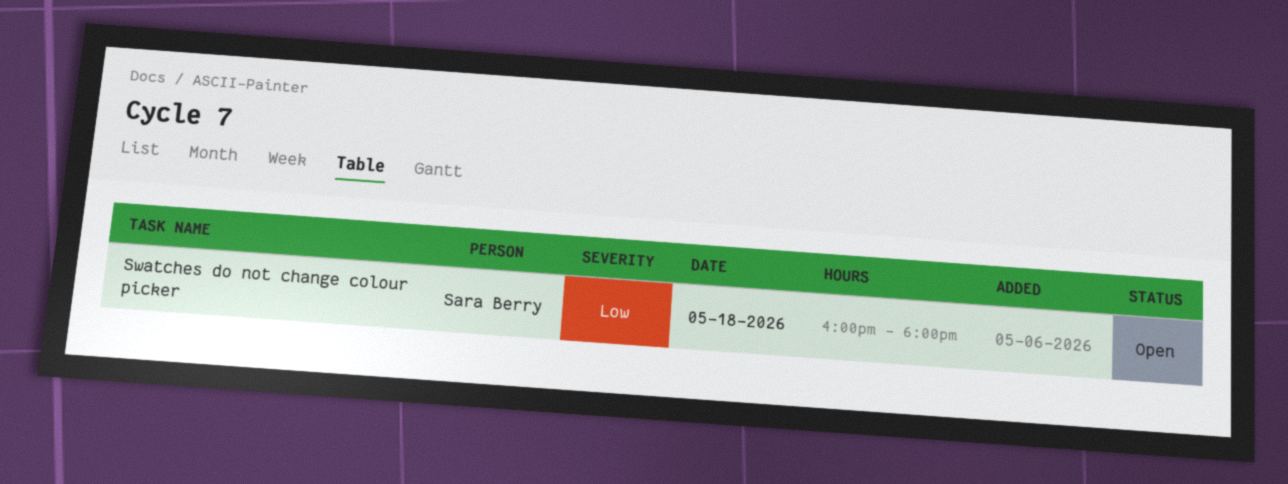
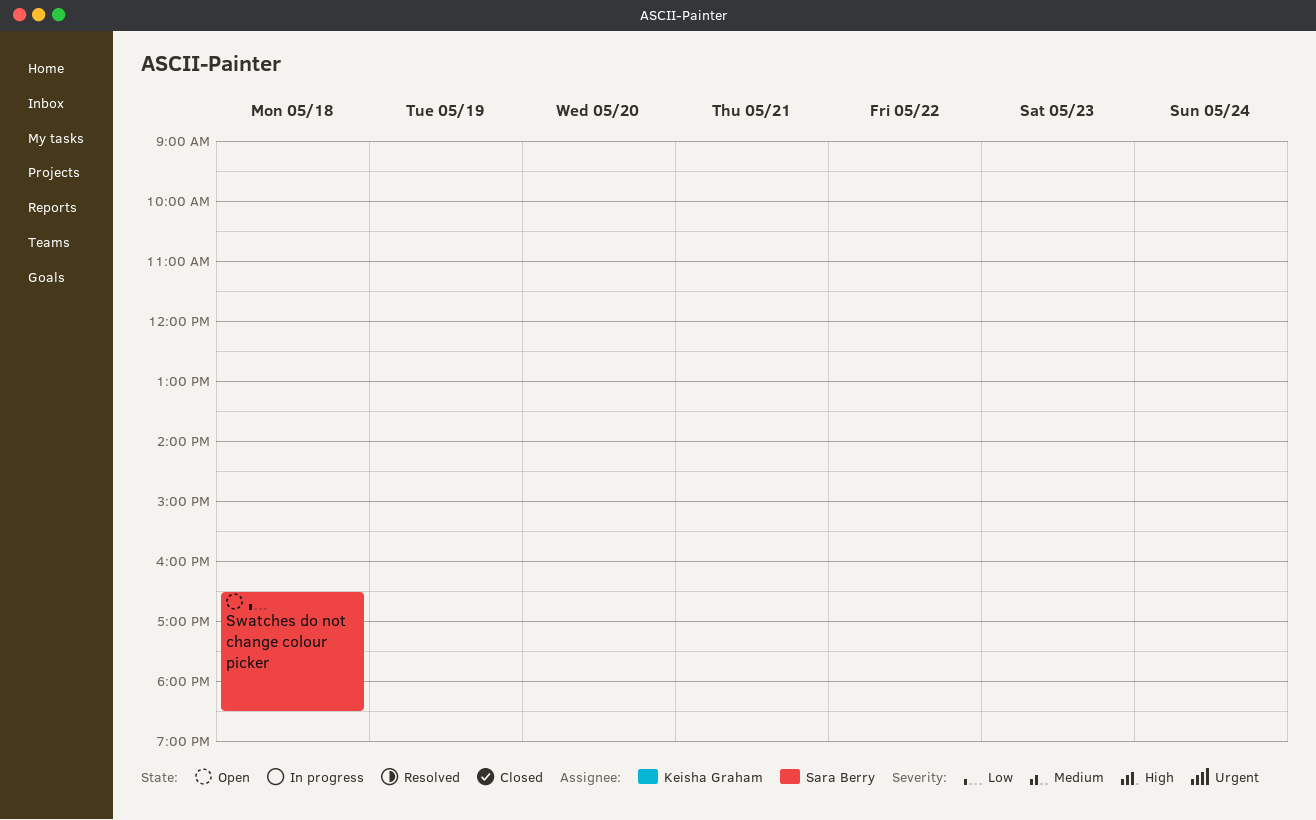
Swatches do not change colour picker, begins: 16:00 -> 16:30
Swatches do not change colour picker, ends: 18:00 -> 18:30

